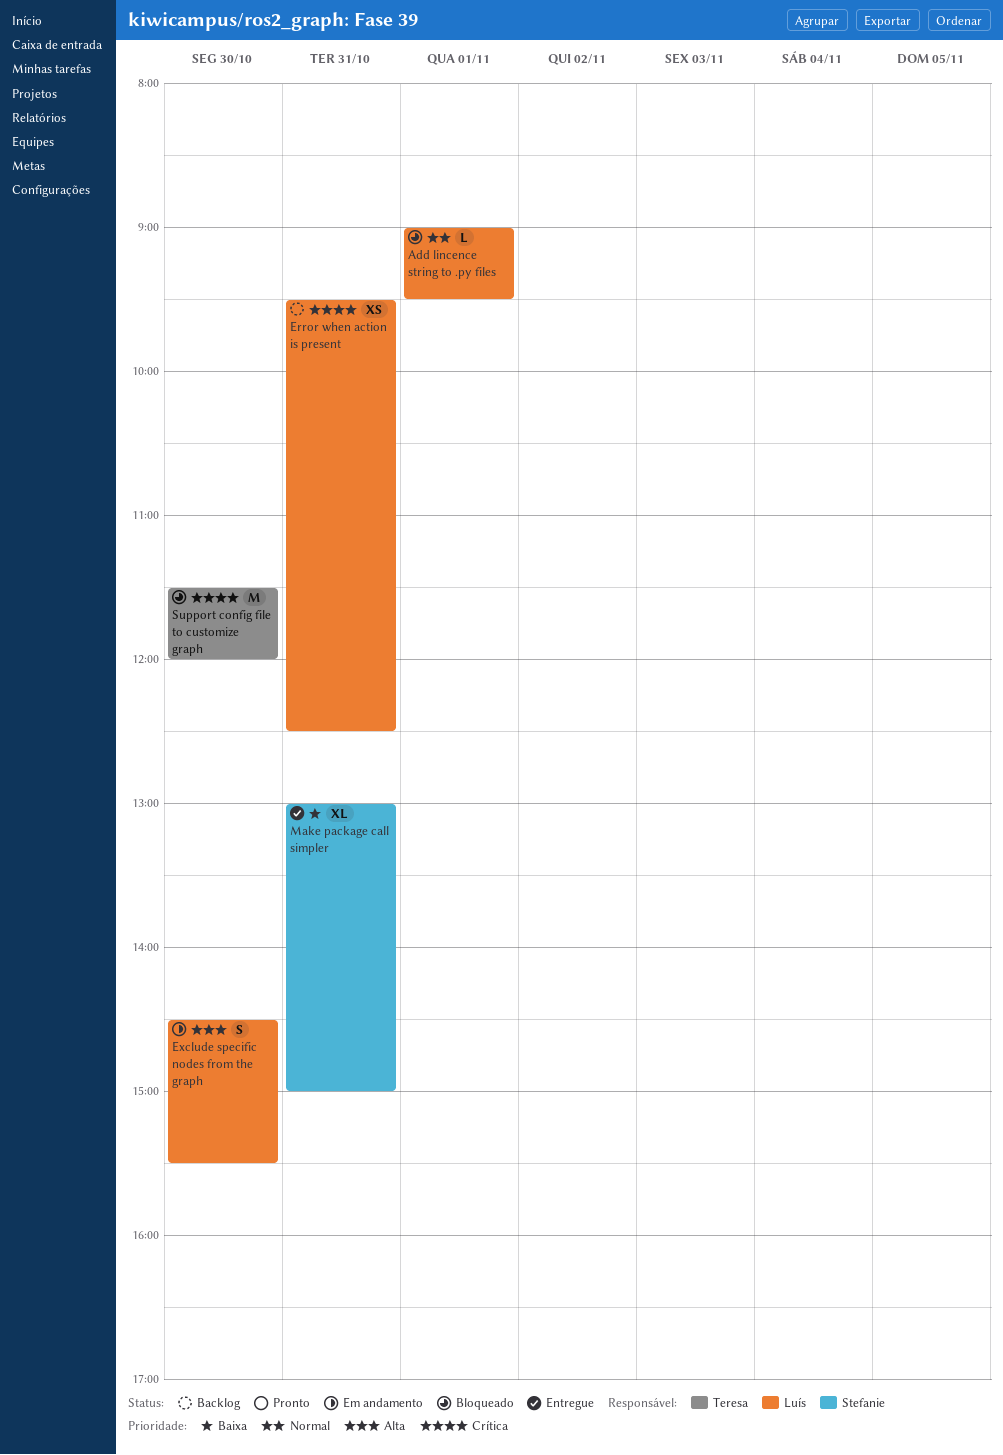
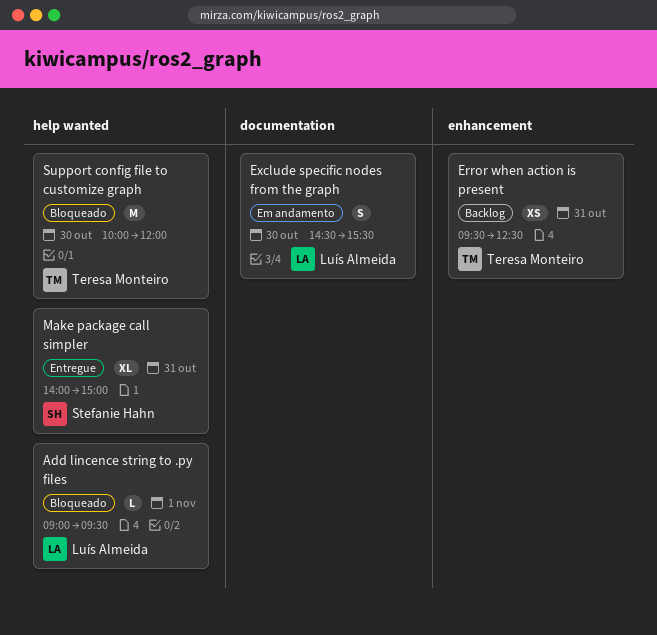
Error when action is present, owner: Luís Almeida -> Teresa Monteiro
Make package call simpler, begins: 13:00 -> 14:00
Support config file to customize graph, begins: 11:30 -> 10:00

